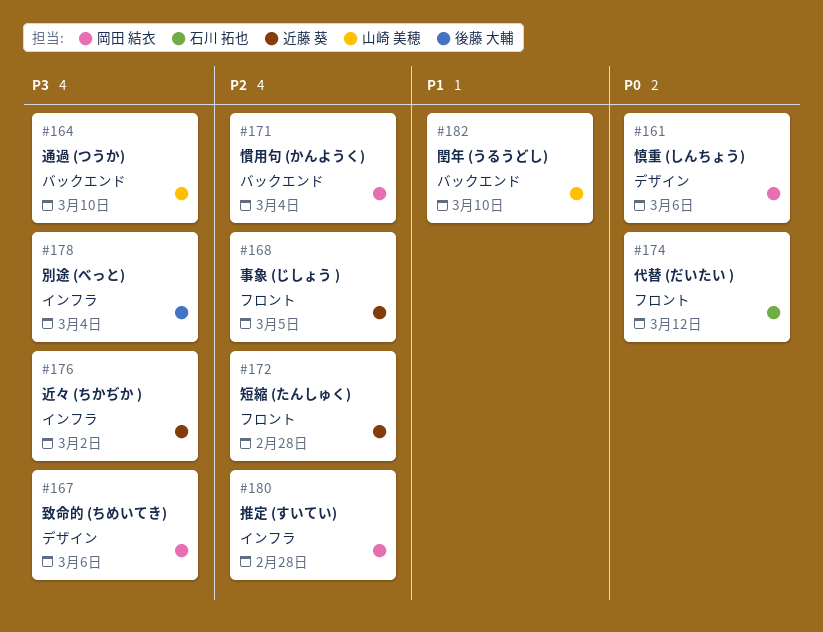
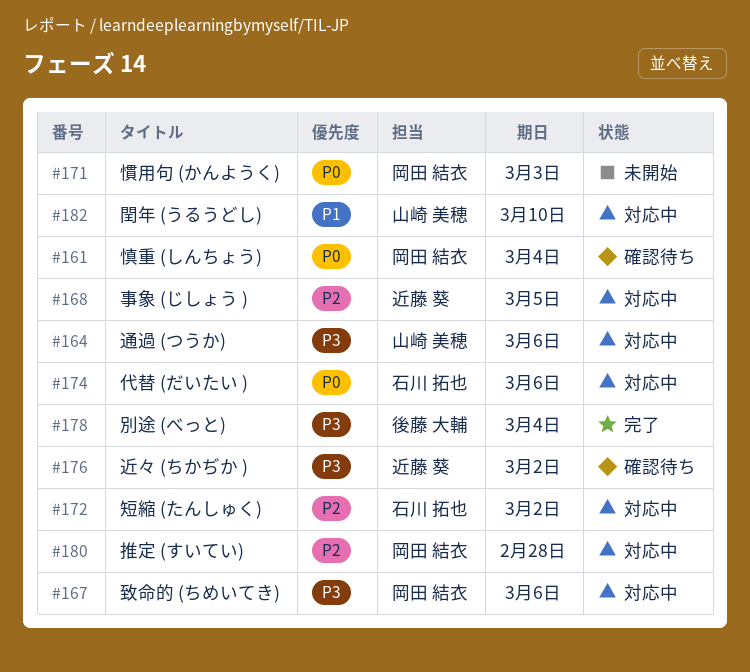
#161, due: Mar 6 -> Mar 4
#164, due: Mar 10 -> Mar 6
#171, priority: P2 -> P0
#171, due: Mar 4 -> Mar 3
#172, owner: 近藤 葵 -> 石川 拓也
#172, due: Feb 28 -> Mar 2
#174, due: Mar 12 -> Mar 6

